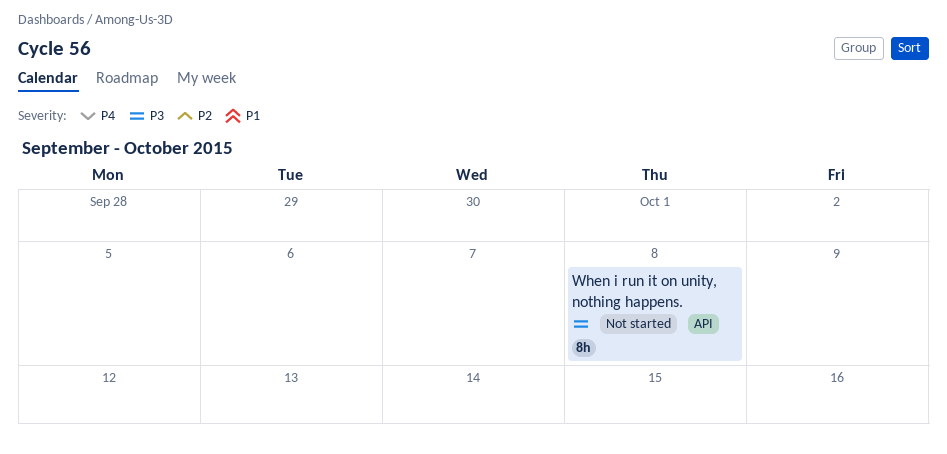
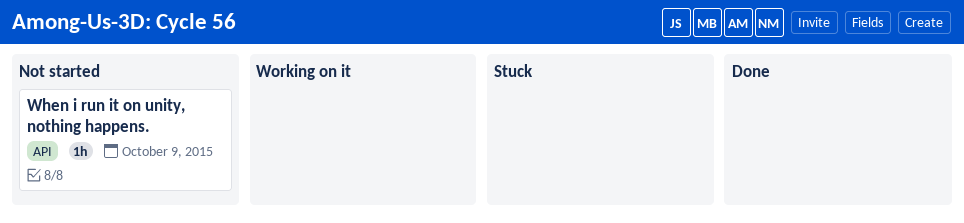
When i run it on unity, nothing happens., estimate: 8h -> 1h
When i run it on unity, nothing happens., due: Oct 8 -> Oct 9

